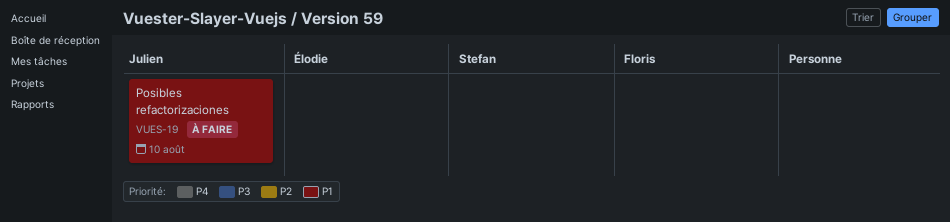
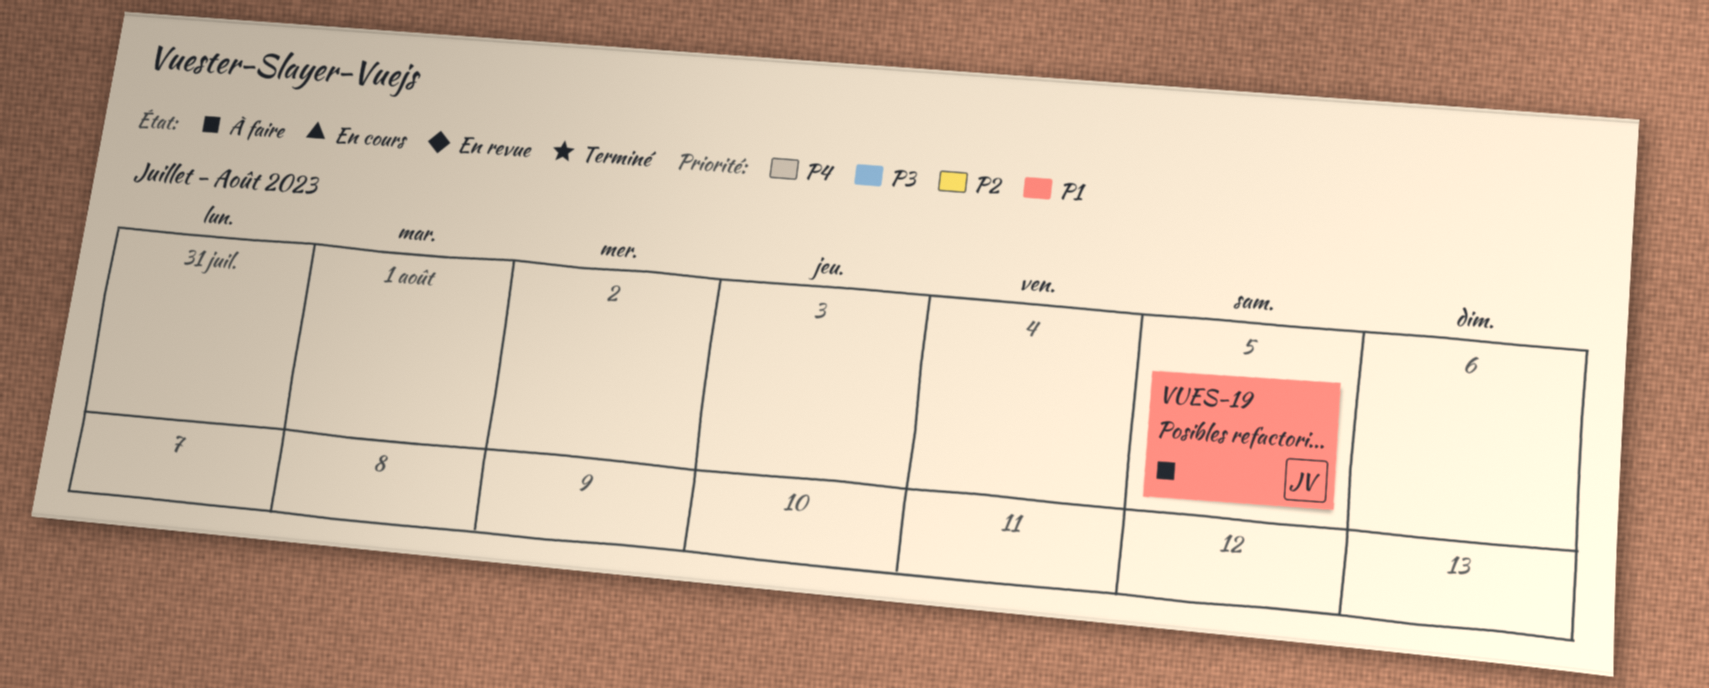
VUES-19, due: Aug 10 -> Aug 5

